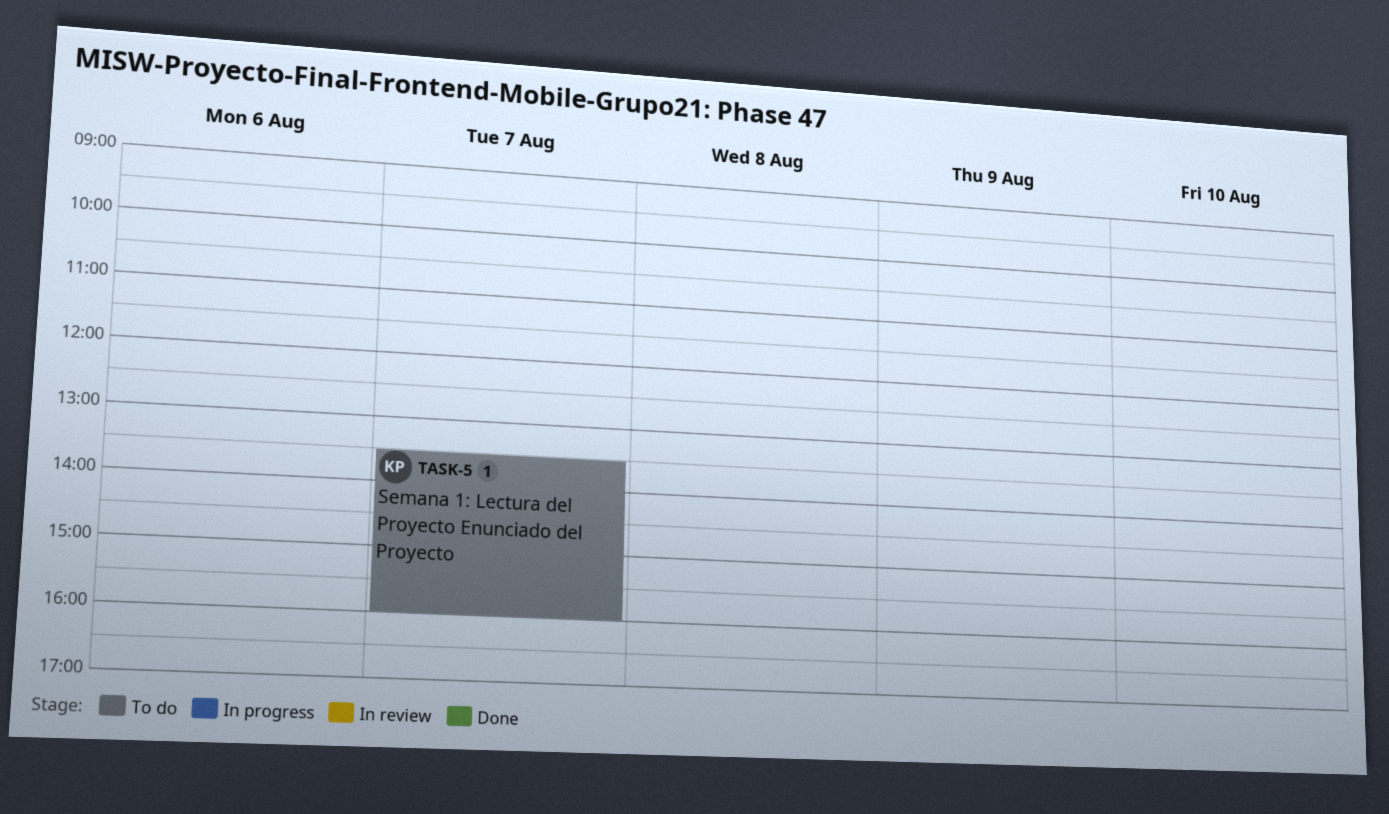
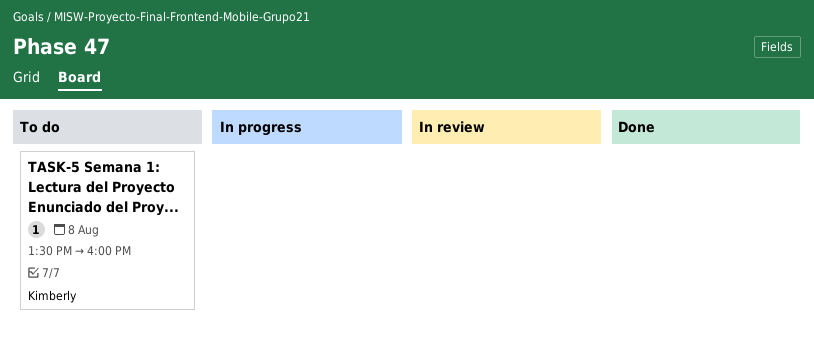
TASK-5, day: Aug 7 -> Aug 8

